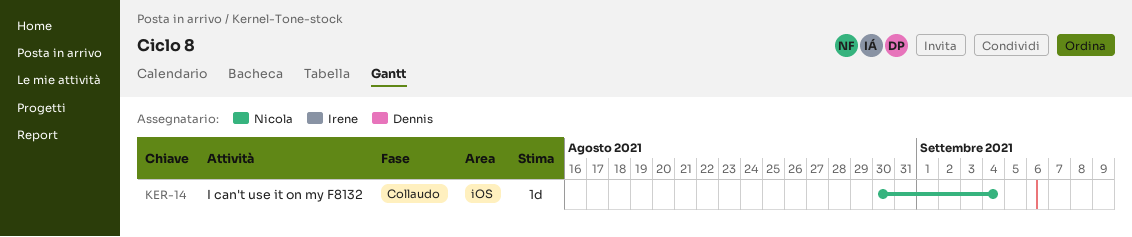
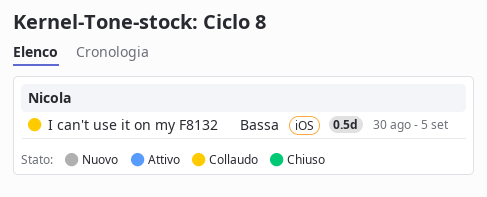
I can't use it on my F8132, estimate: 1d -> 0.5d
I can't use it on my F8132, due: Sep 4 -> Sep 5

